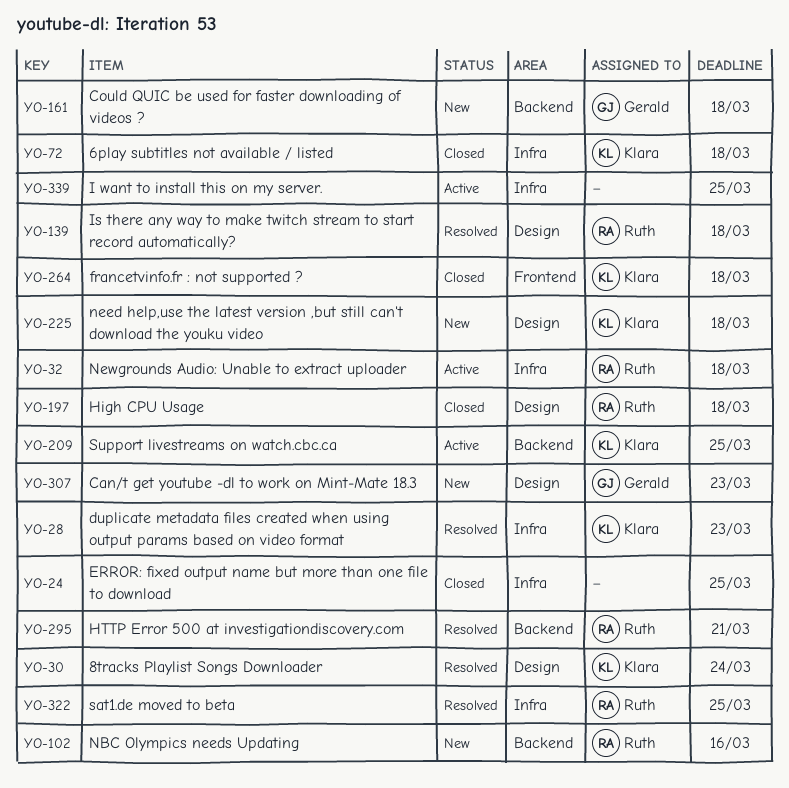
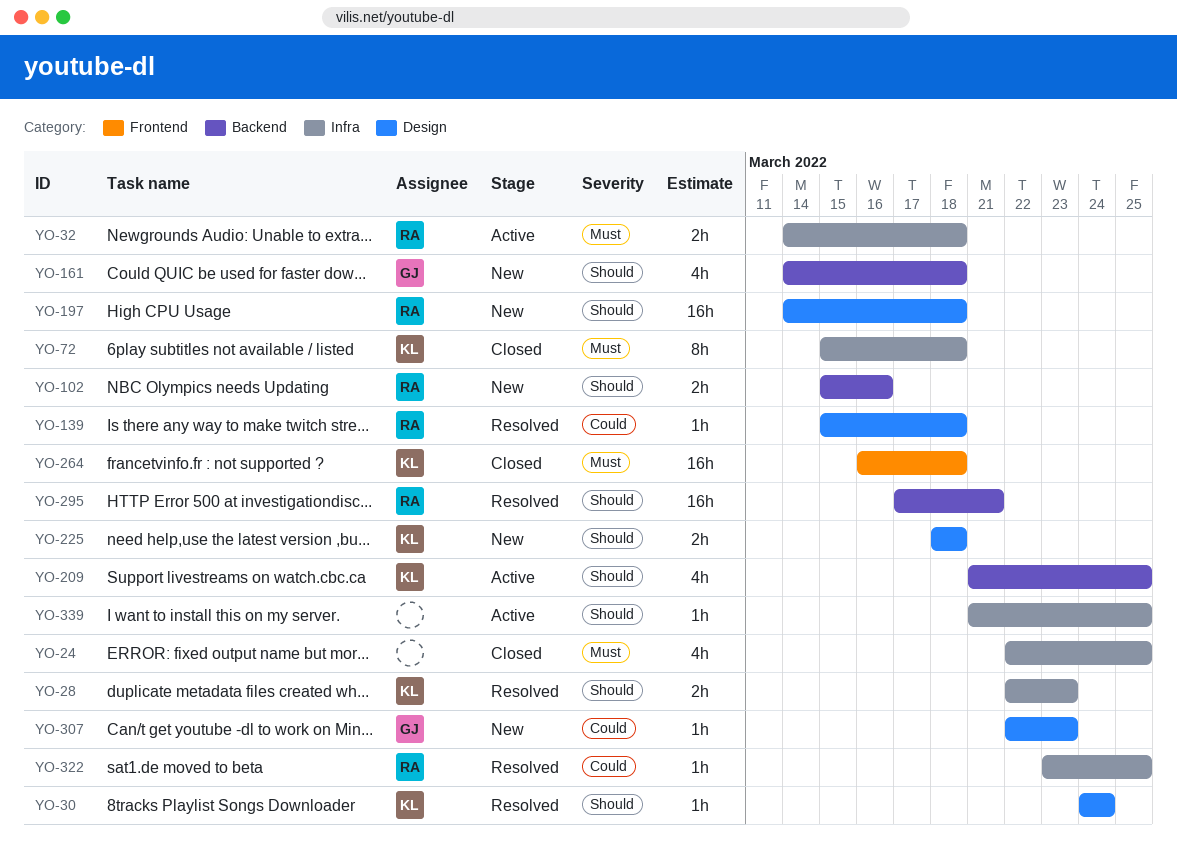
YO-197, status: Closed -> New

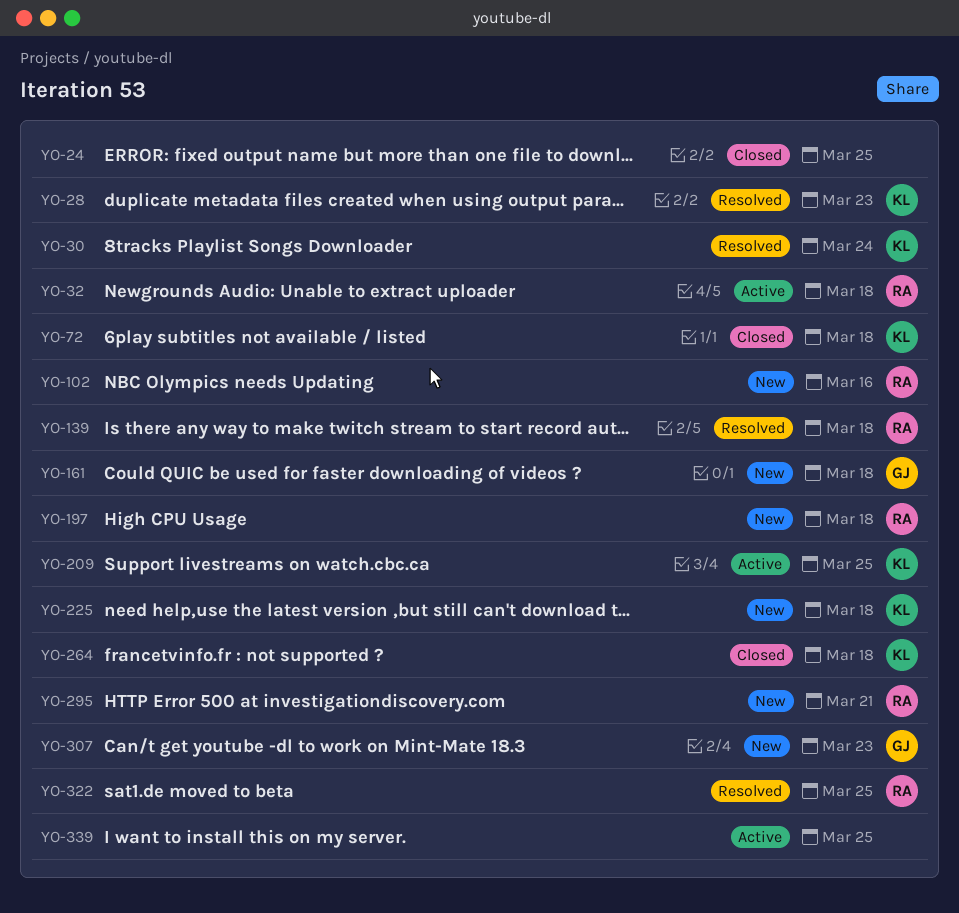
YO-295, status: Resolved -> New

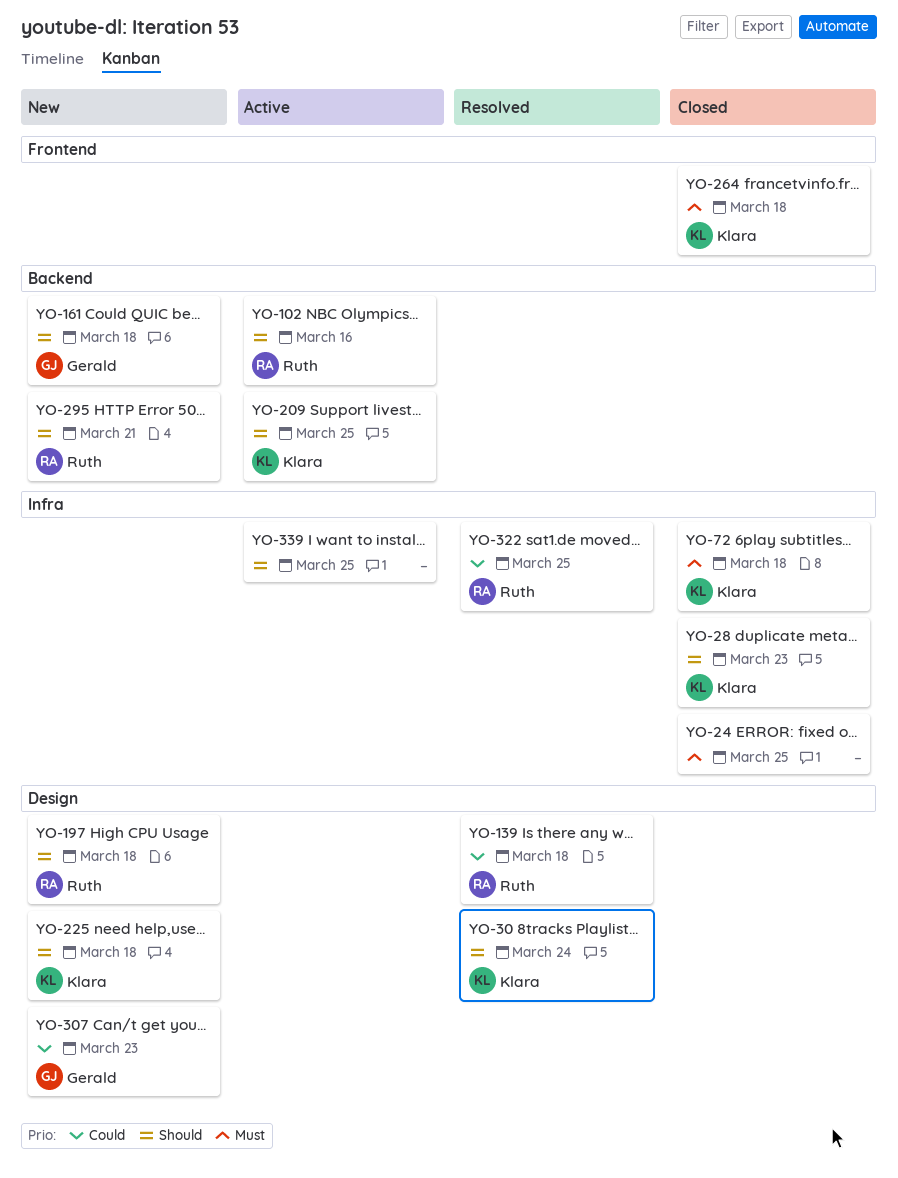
YO-28, status: Resolved -> Closed
YO-32: present -> none
YO-102, status: New -> Active

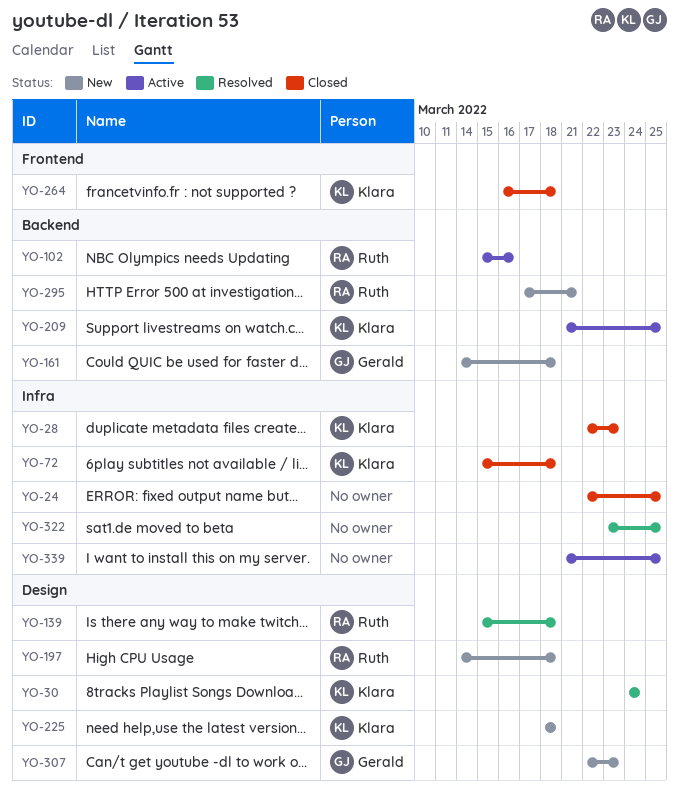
YO-322, owner: Ruth -> none

